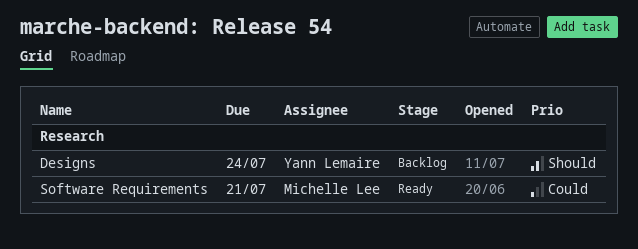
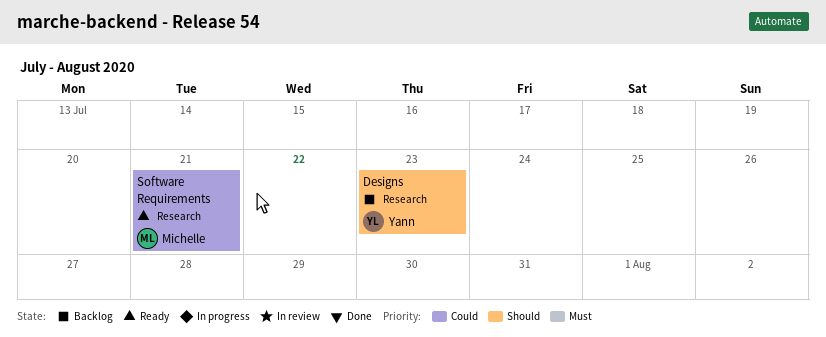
Designs, due: Jul 24 -> Jul 23

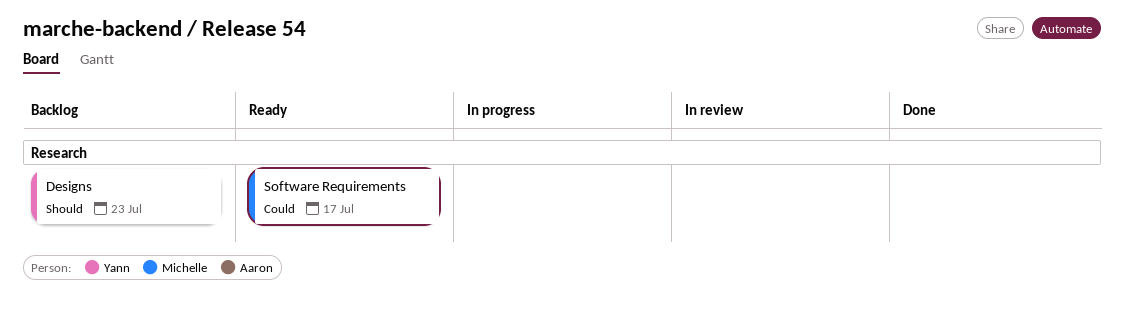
Software Requirements, due: Jul 21 -> Jul 17

